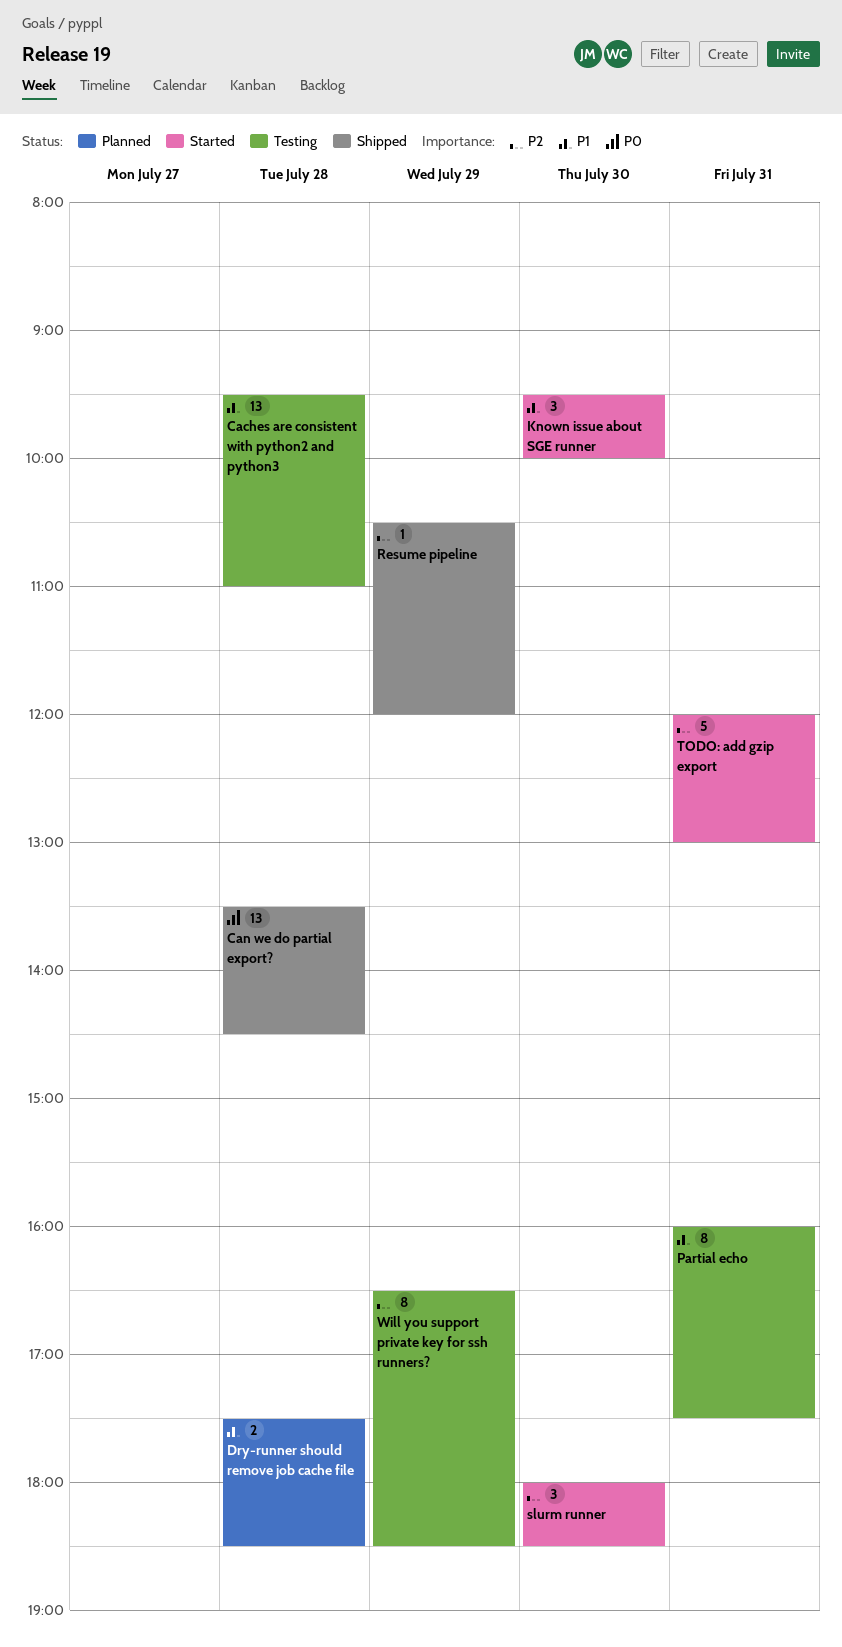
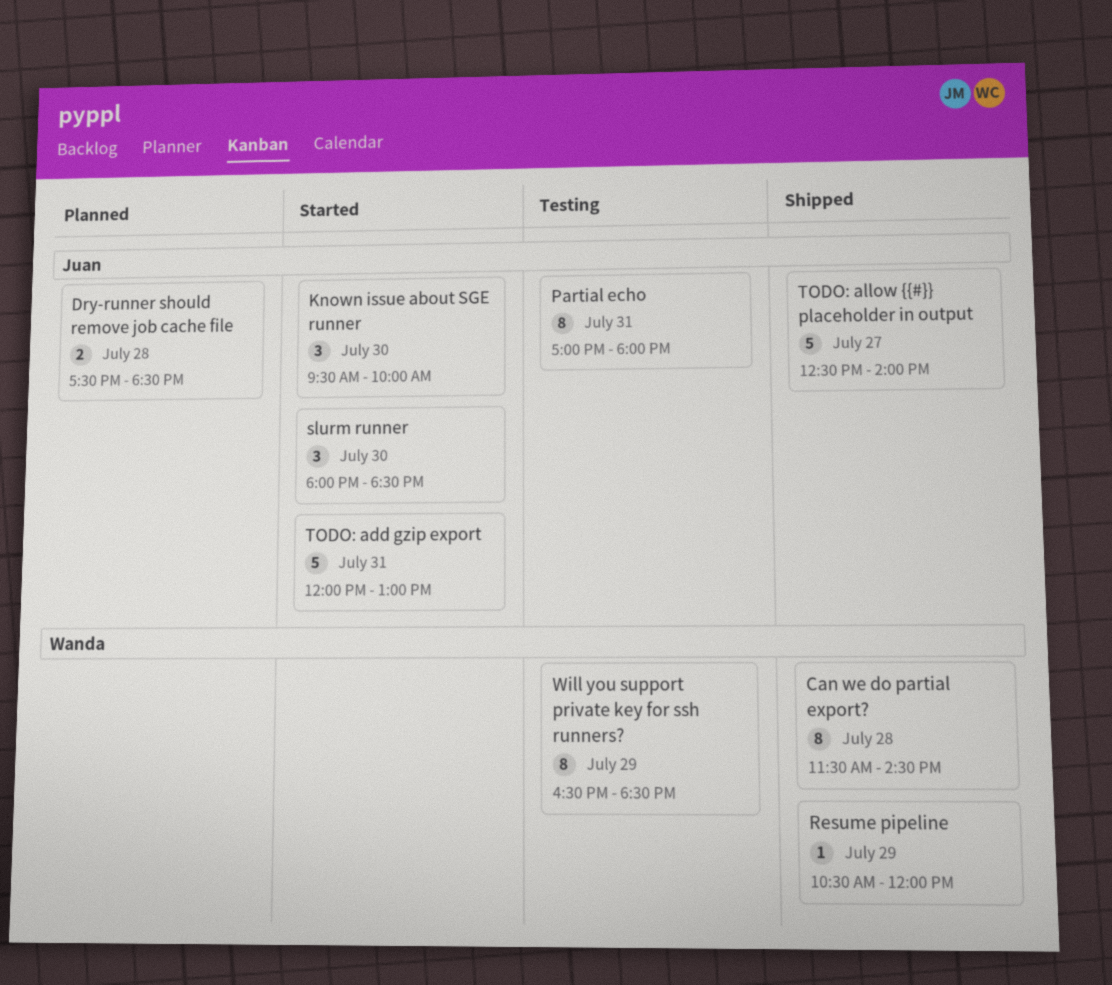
Caches are consistent with python2 and python3: present -> none
Can we do partial export?, estimate: 13 -> 8
Can we do partial export?, begins: 13:30 -> 11:30
Partial echo, begins: 16:00 -> 17:00
Partial echo, ends: 17:30 -> 18:00
TODO: allow {{#}} placeholder in output: none -> present

